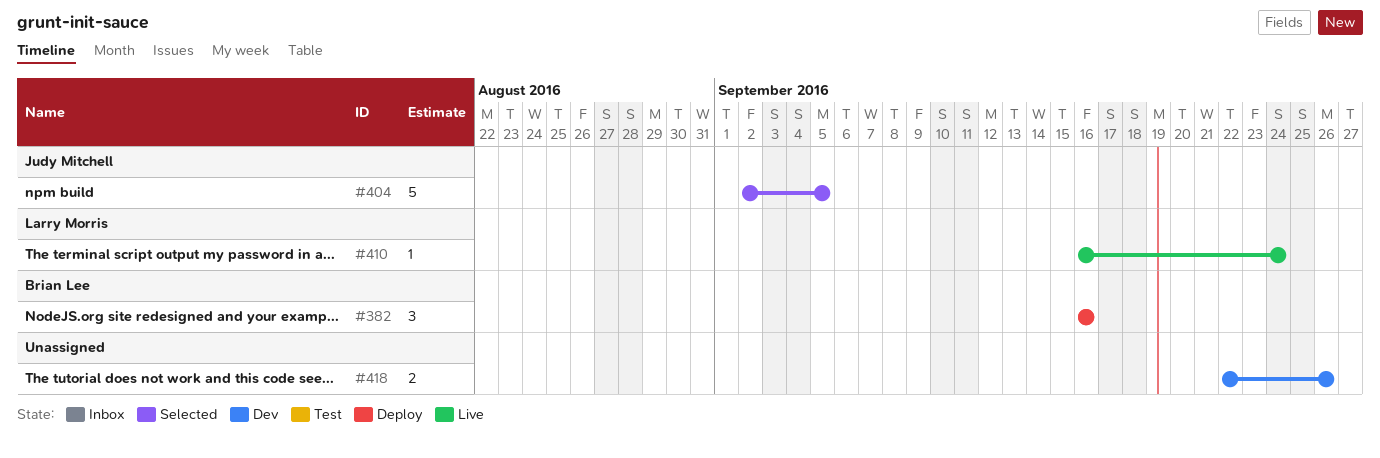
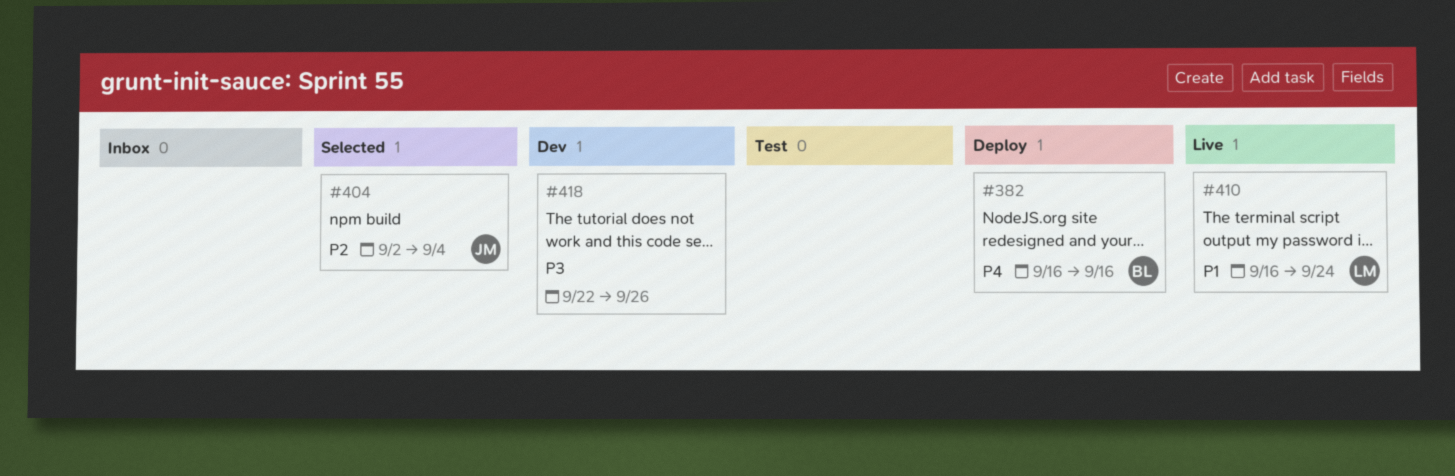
#404, due: Sep 5 -> Sep 4

